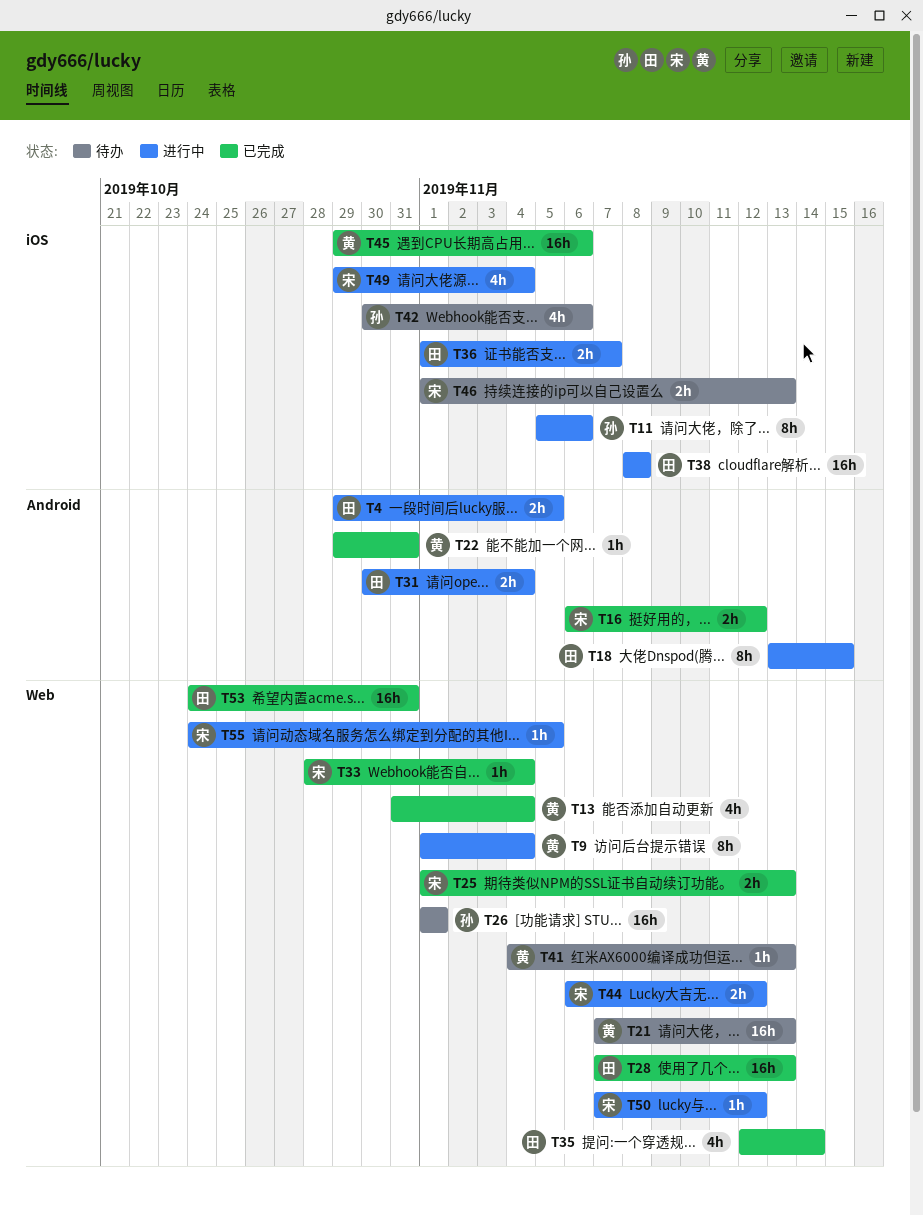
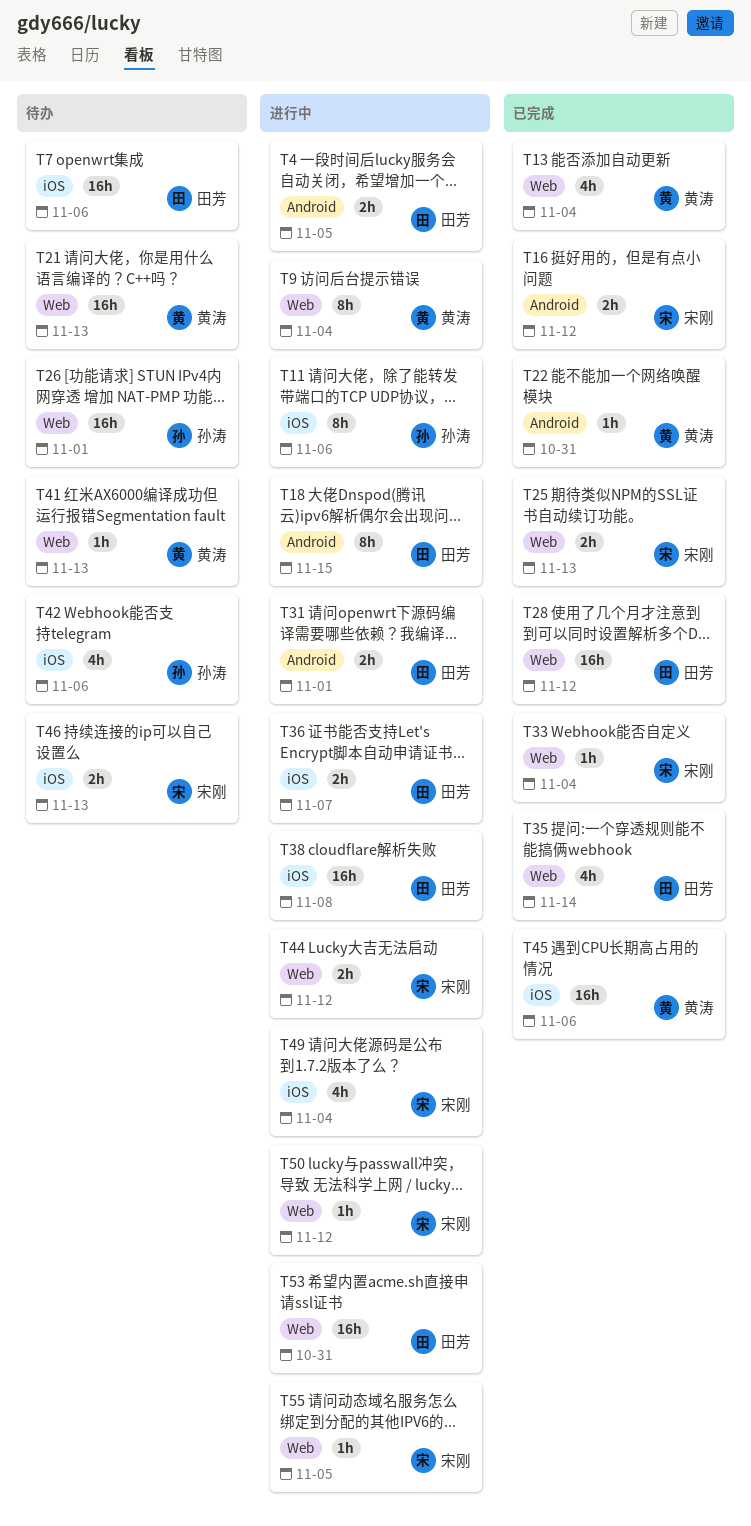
T7: none -> present
T28, due: Nov 13 -> Nov 12
T31, due: Nov 4 -> Nov 1
T53, status: 已完成 -> 进行中

